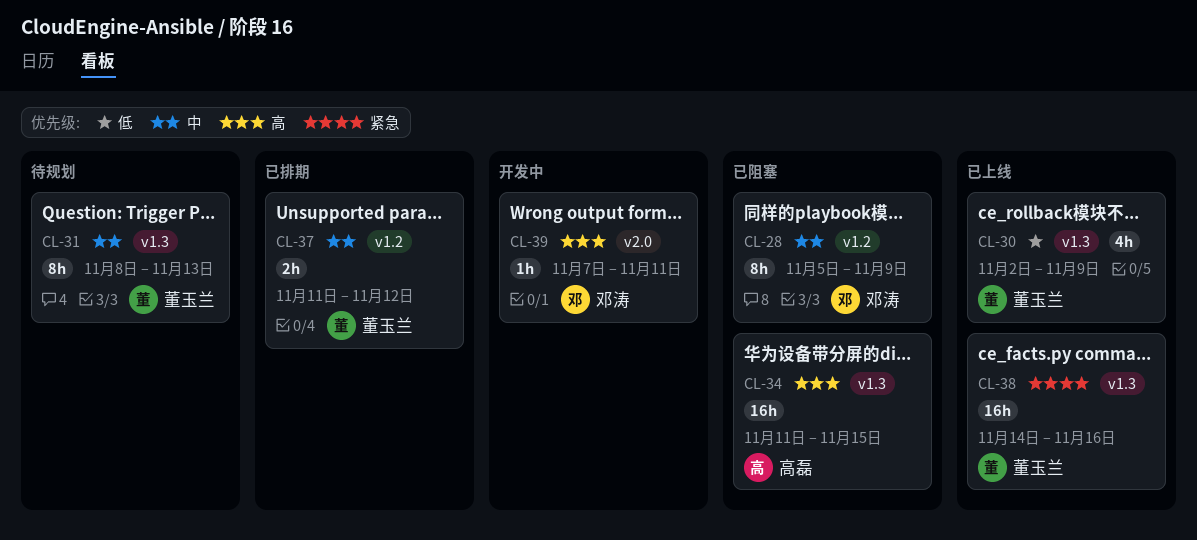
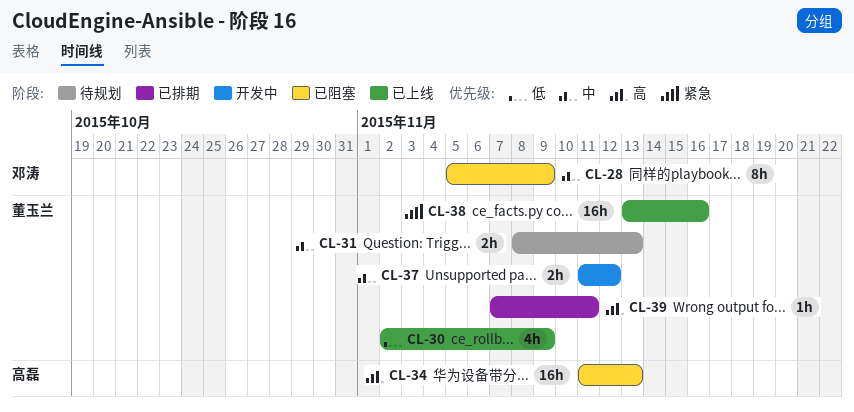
CL-31, estimate: 8h -> 2h
CL-34, due: Nov 15 -> Nov 13
CL-37, status: 已排期 -> 开发中
CL-38, start: Nov 14 -> Nov 13
CL-39, status: 开发中 -> 已排期
CL-39, owner: 邓涛 -> 董玉兰

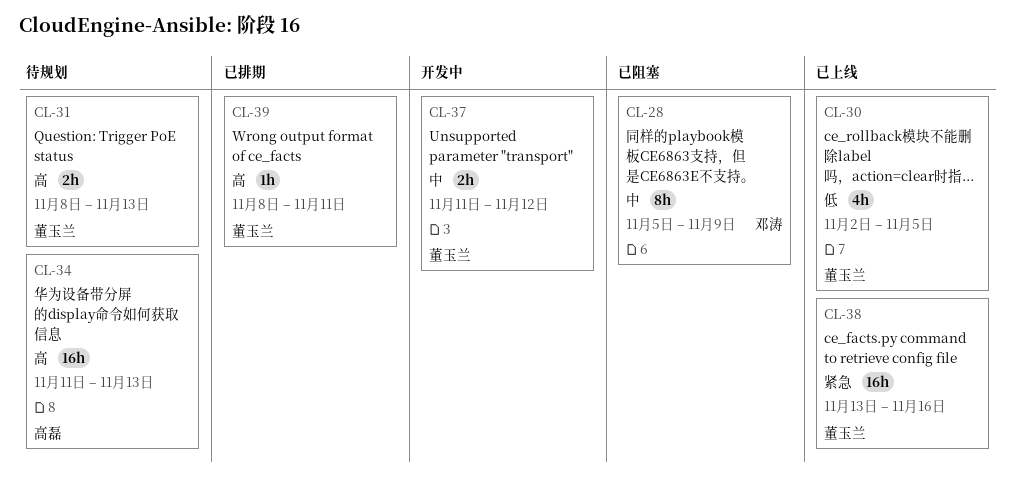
CL-30, due: Nov 9 -> Nov 5
CL-31, priority: 中 -> 高
CL-34, status: 已阻塞 -> 待规划
CL-39, start: Nov 7 -> Nov 8

